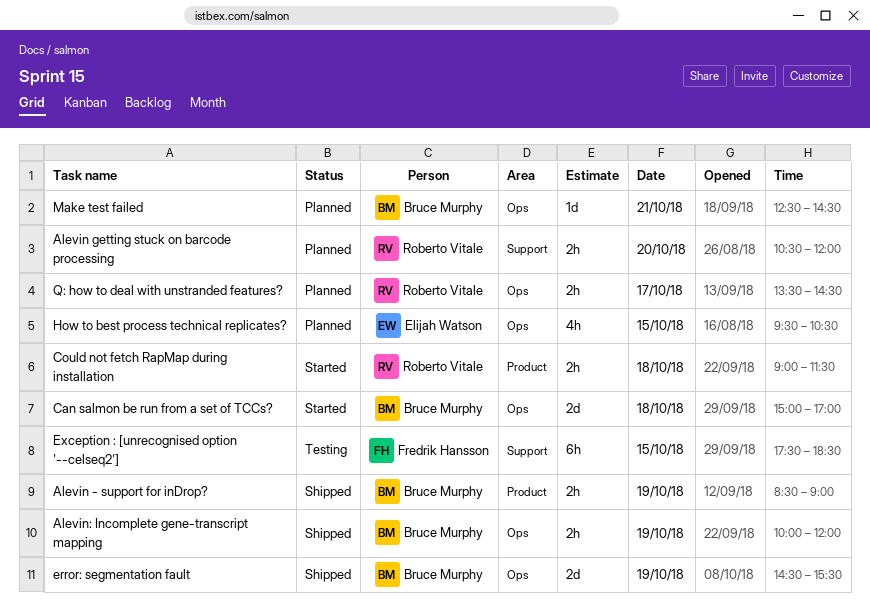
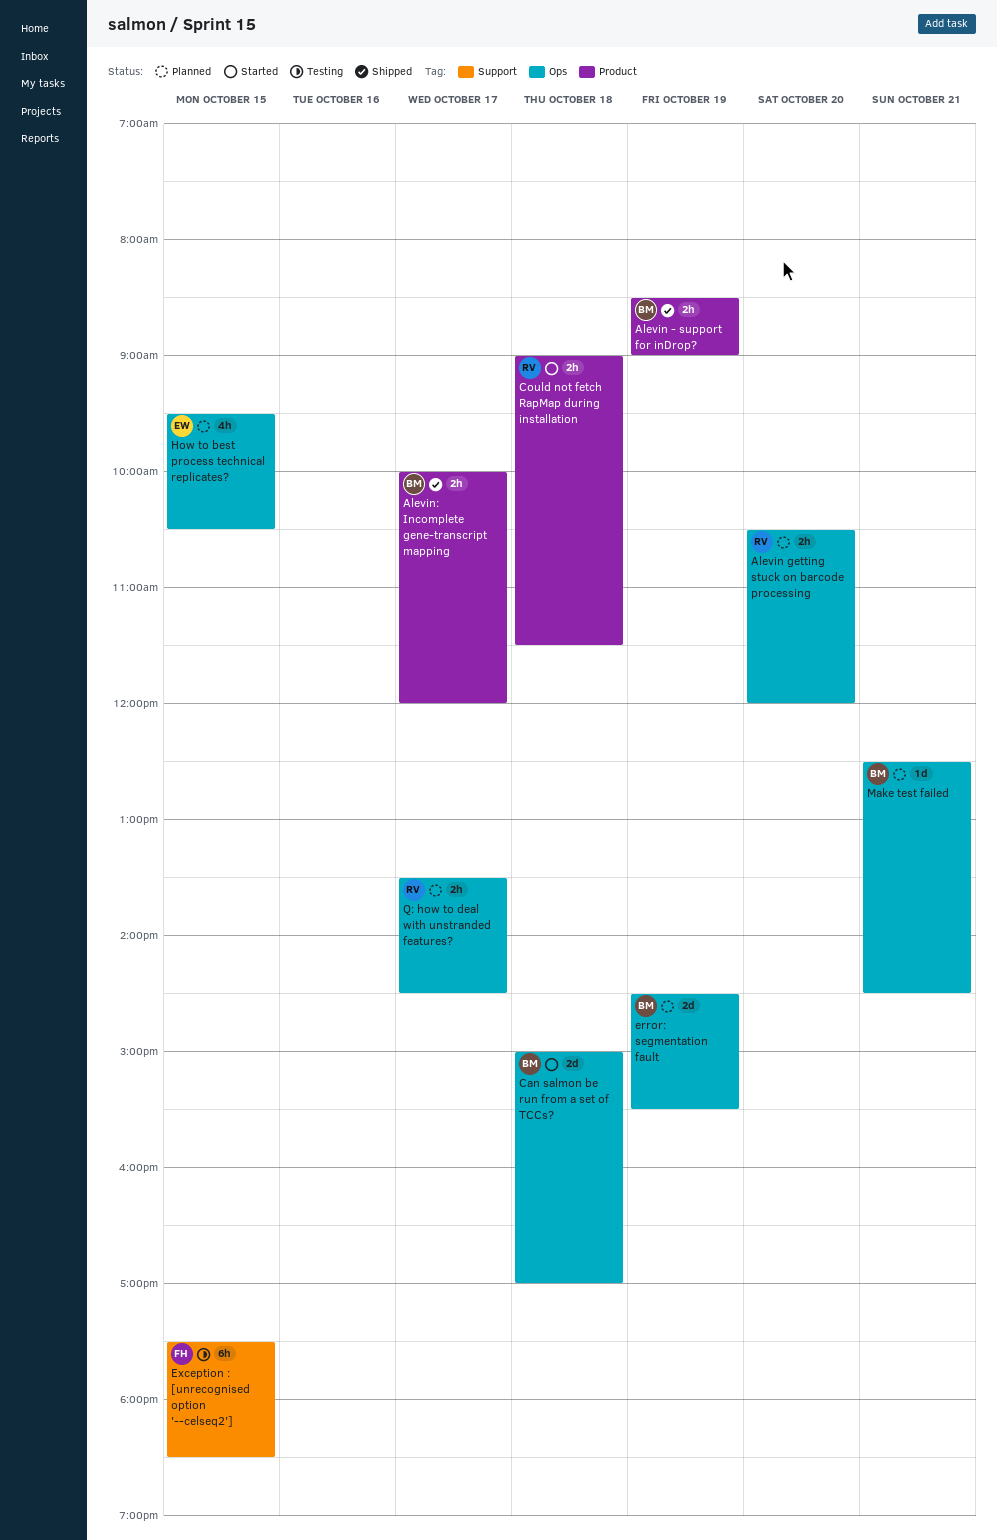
Alevin getting stuck on barcode processing, label: Support -> Ops
Alevin: Incomplete gene-transcript mapping, label: Ops -> Product
Alevin: Incomplete gene-transcript mapping, day: Oct 19 -> Oct 17
error: segmentation fault, status: Shipped -> Planned

